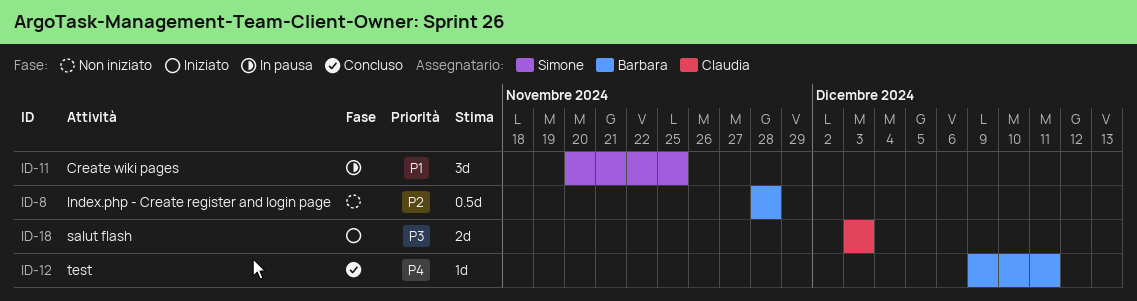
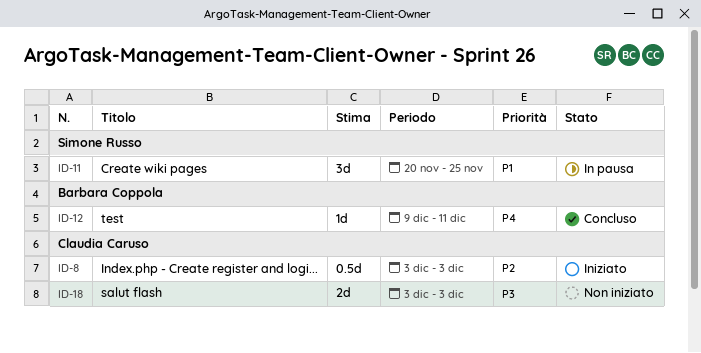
ID-8, status: Non iniziato -> Iniziato
ID-8, owner: Barbara Coppola -> Claudia Caruso
ID-8, start: Nov 28 -> Dec 3
ID-8, due: Nov 28 -> Dec 3
ID-18, status: Iniziato -> Non iniziato

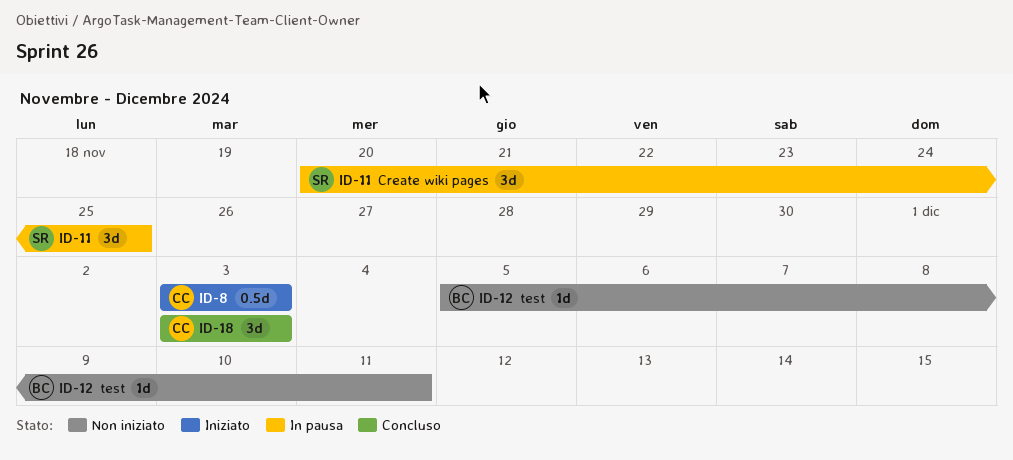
ID-12, status: Concluso -> Non iniziato
ID-12, start: Dec 9 -> Dec 5
ID-18, status: Non iniziato -> Concluso
ID-18, estimate: 2d -> 3d

